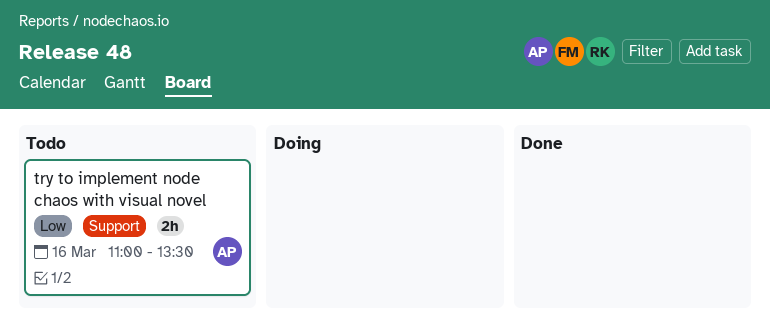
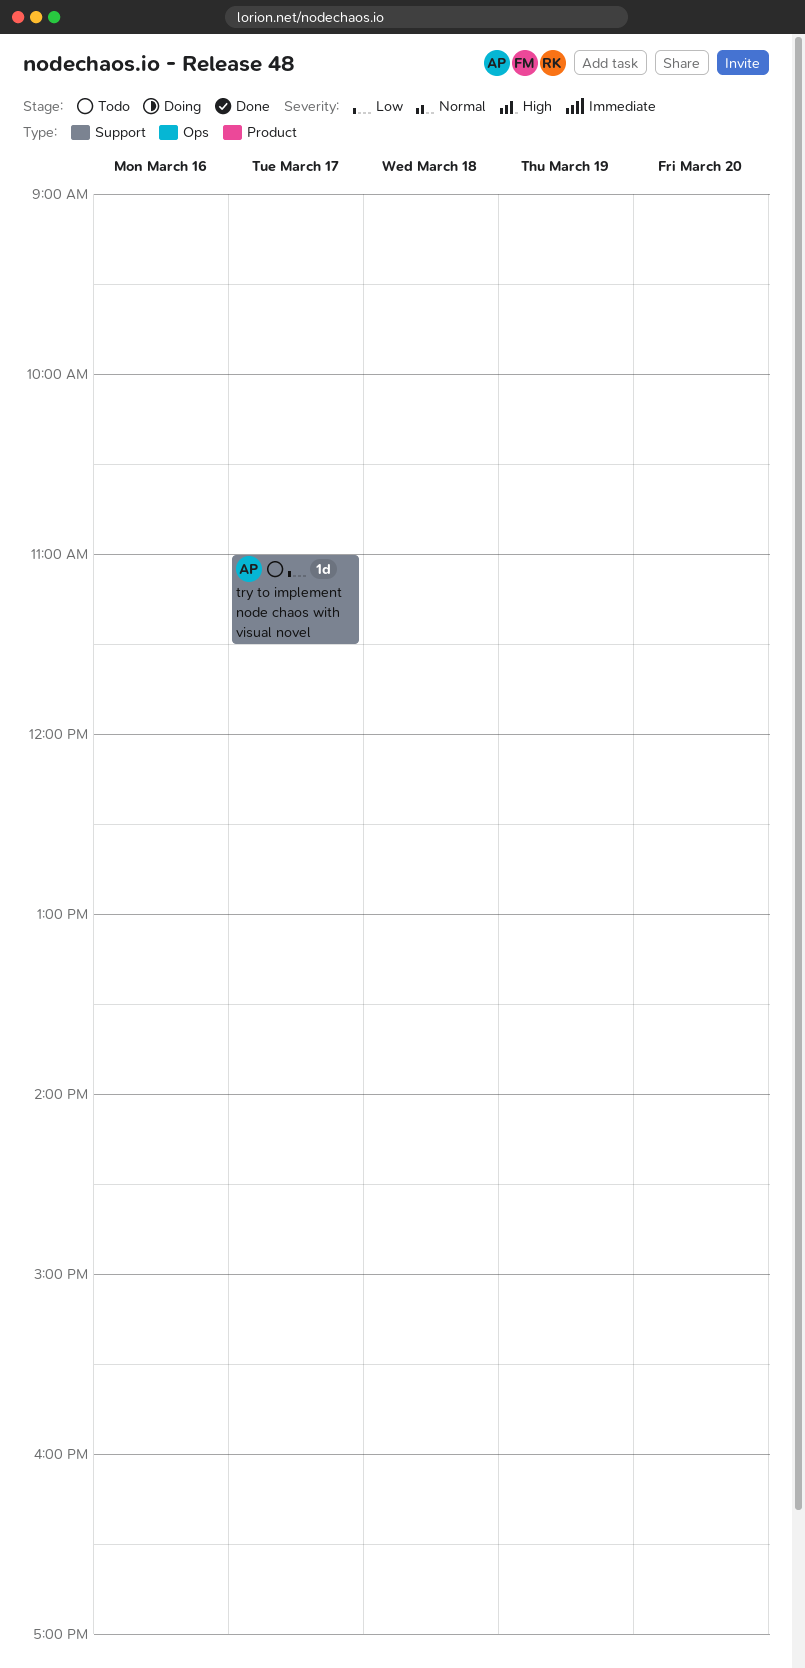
try to implement node chaos with visual novel, estimate: 2h -> 1d
try to implement node chaos with visual novel, day: Mar 16 -> Mar 17
try to implement node chaos with visual novel, ends: 13:30 -> 11:30

